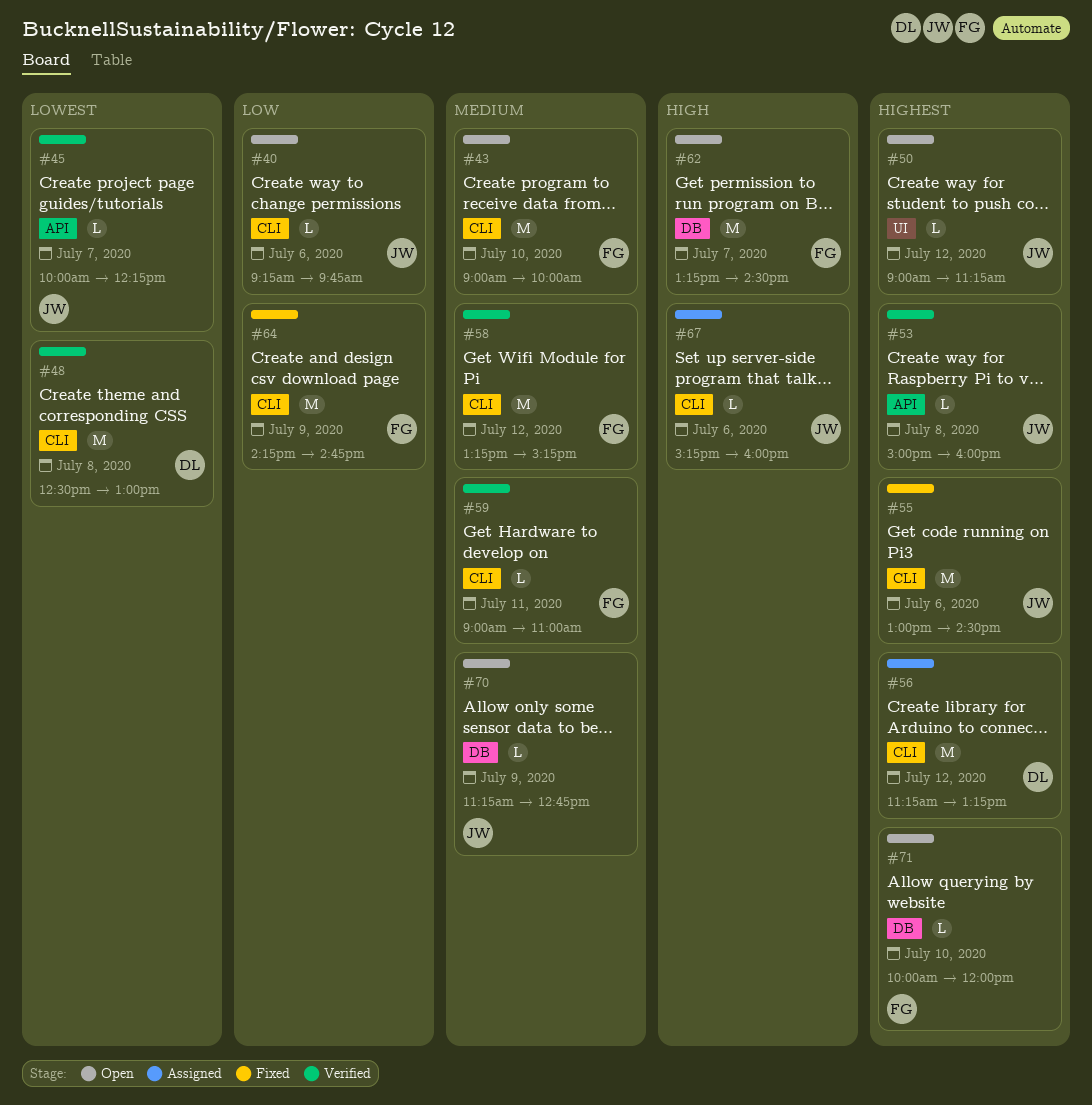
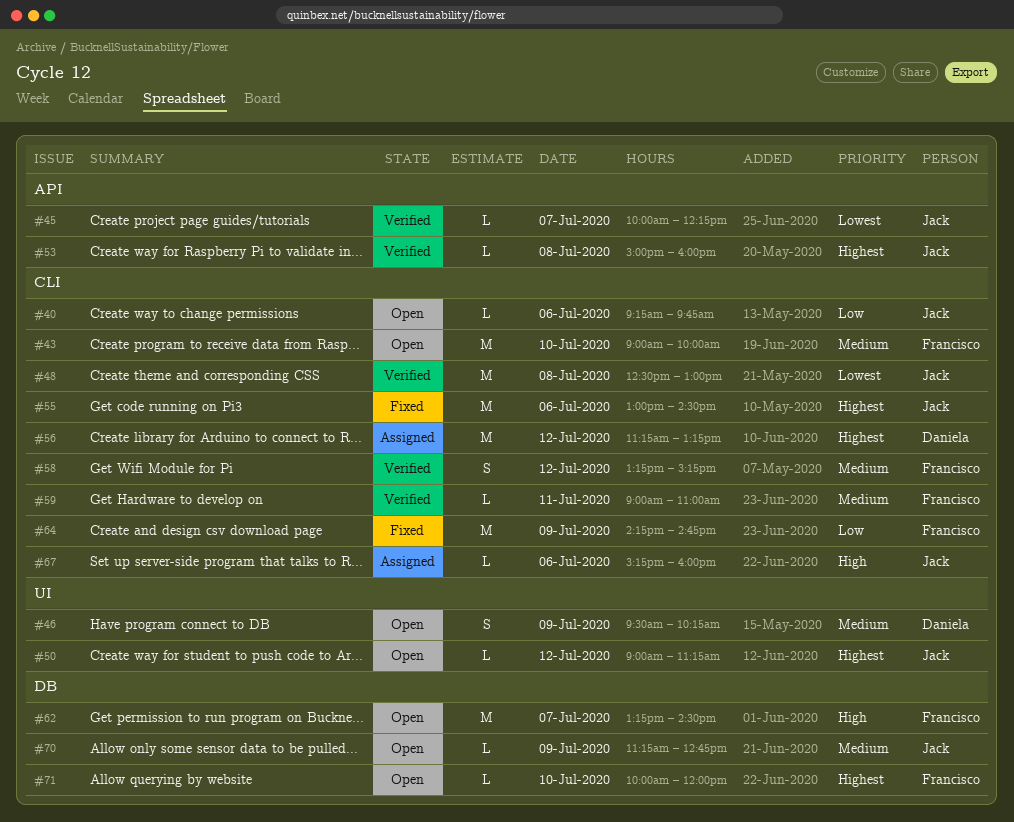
#46: none -> present
#48, owner: Daniela -> Jack
#58, estimate: M -> S

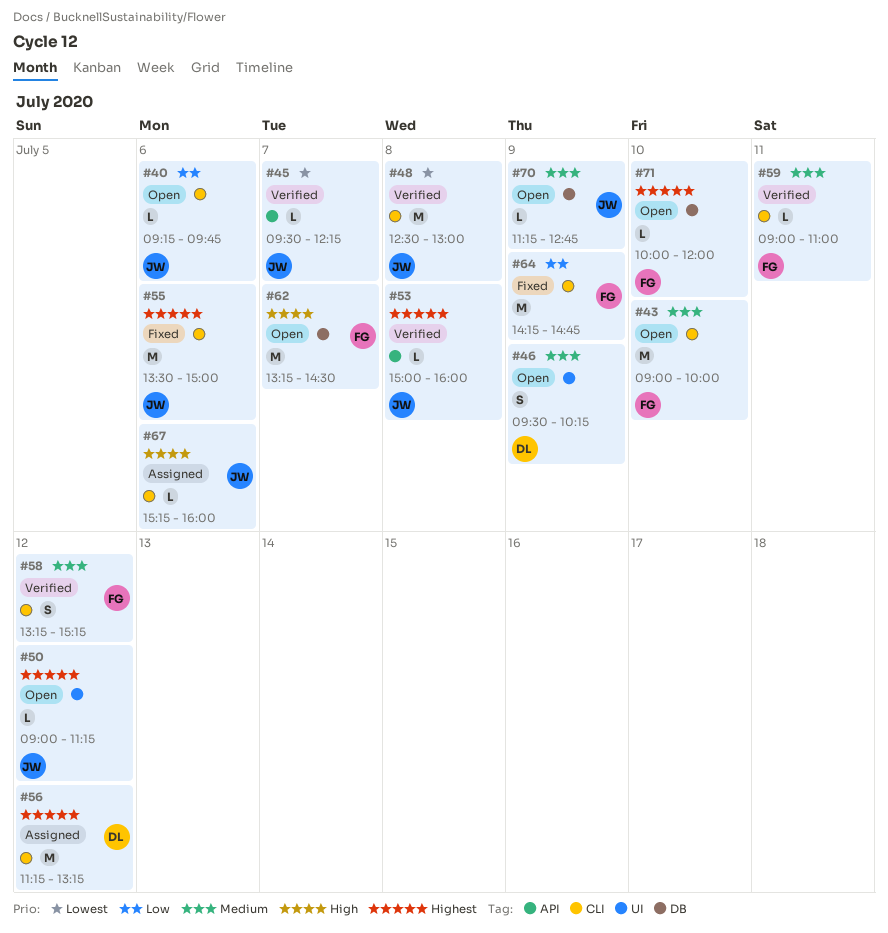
#45, begins: 10:00 -> 09:30
#55, begins: 13:00 -> 13:30
#55, ends: 14:30 -> 15:00

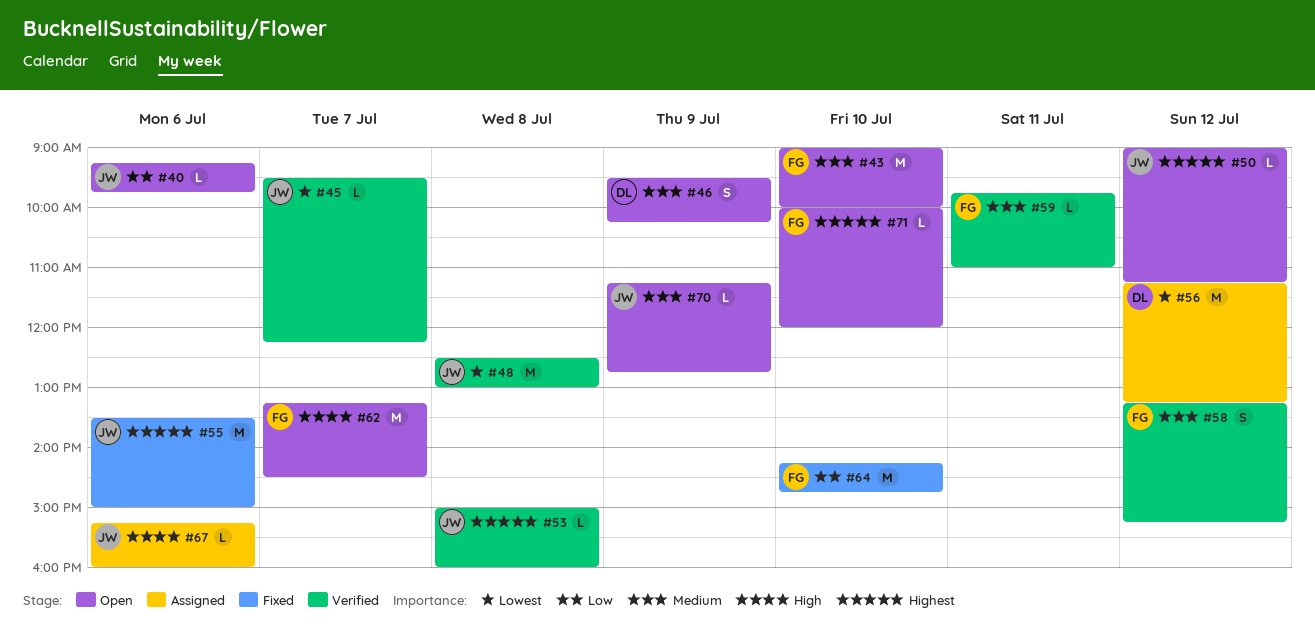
#56, priority: Highest -> Lowest
#59, begins: 09:00 -> 09:45
#64, day: Jul 9 -> Jul 10

